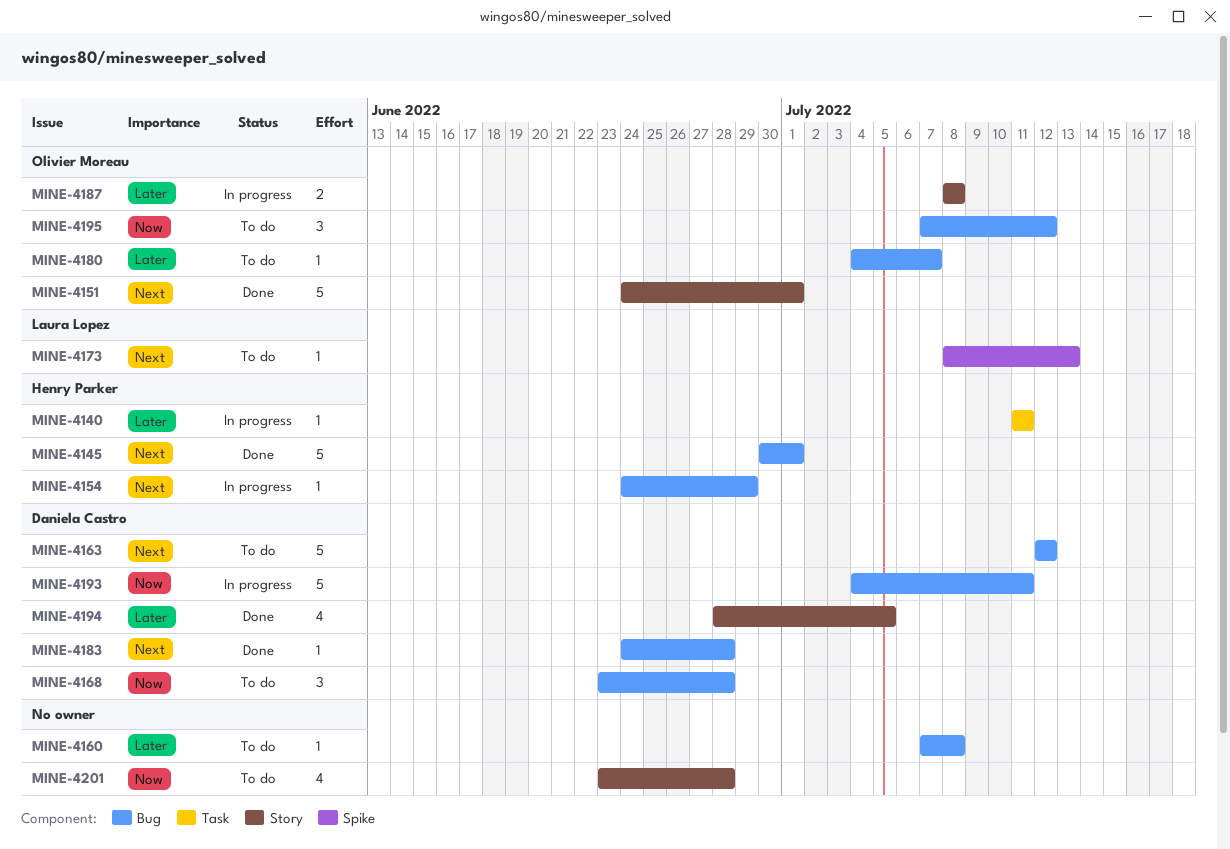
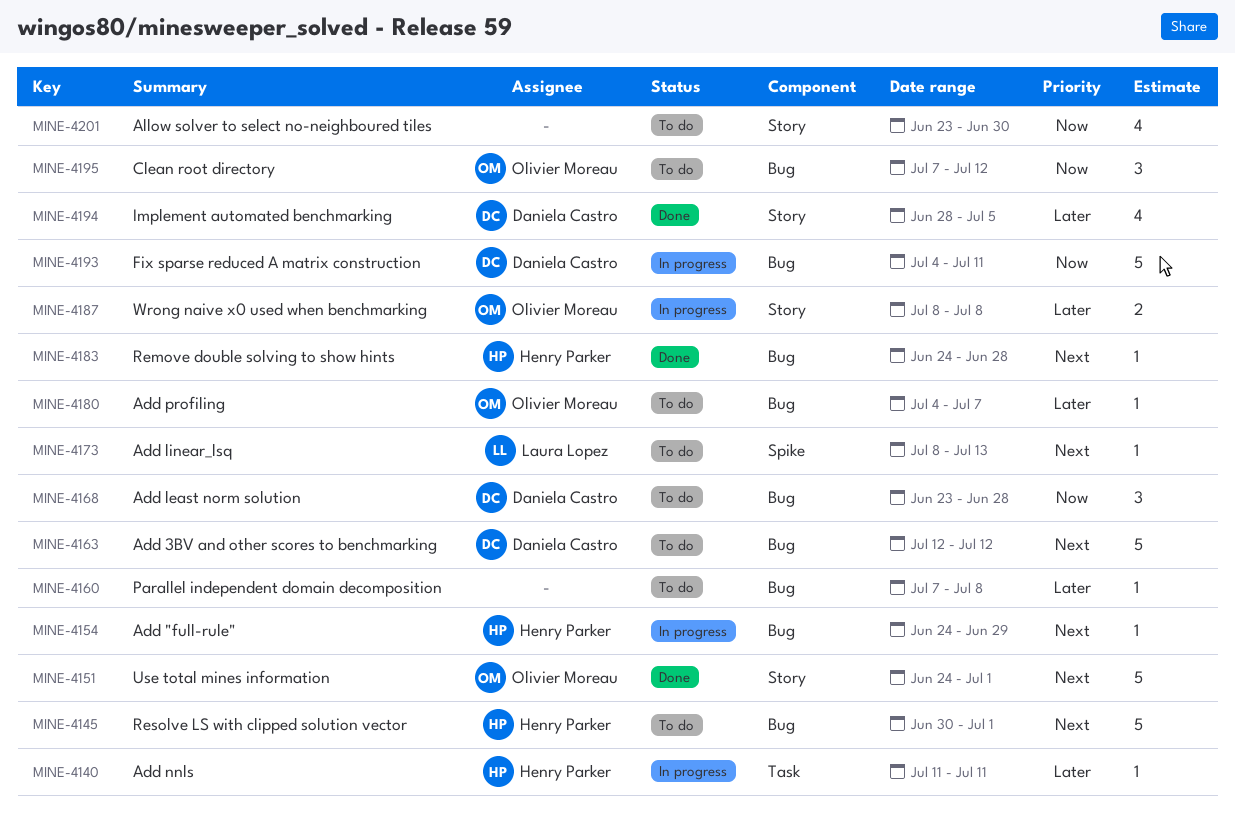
MINE-4145, status: Done -> To do
MINE-4183, owner: Daniela Castro -> Henry Parker
MINE-4201, due: Jun 28 -> Jun 30

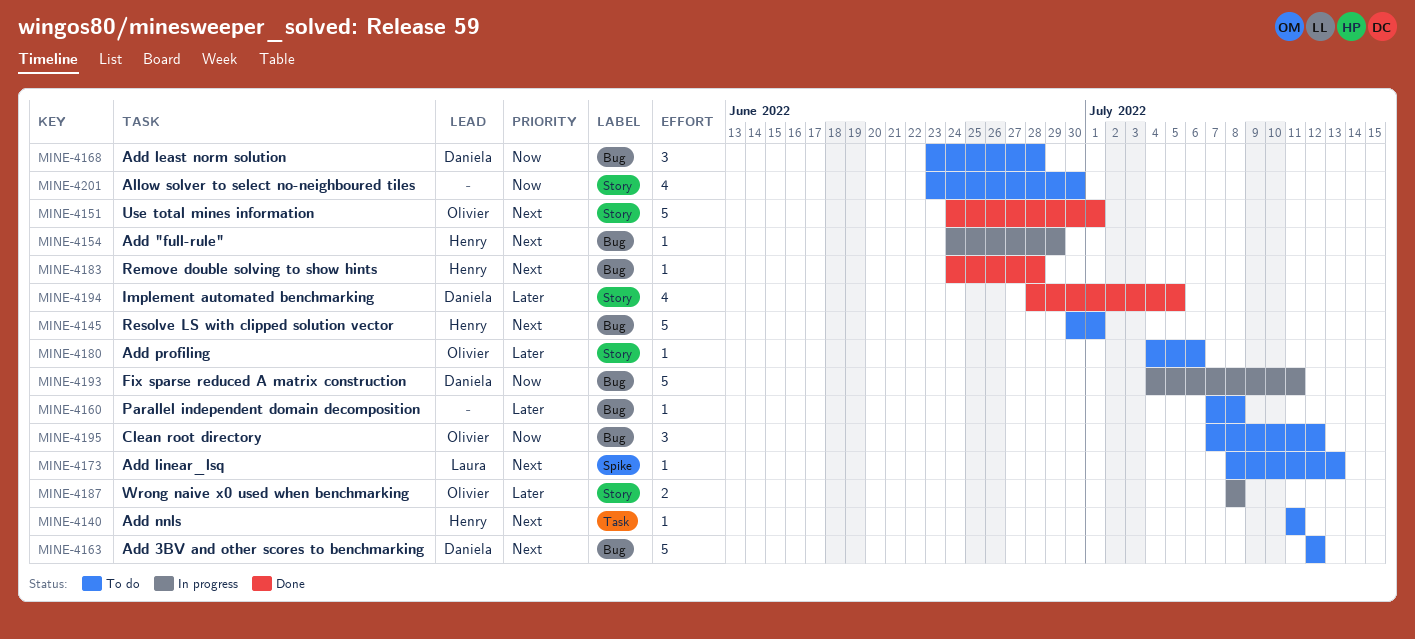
MINE-4140, status: In progress -> To do
MINE-4140, priority: Later -> Next
MINE-4180, label: Bug -> Story
MINE-4180, due: Jul 7 -> Jul 6

